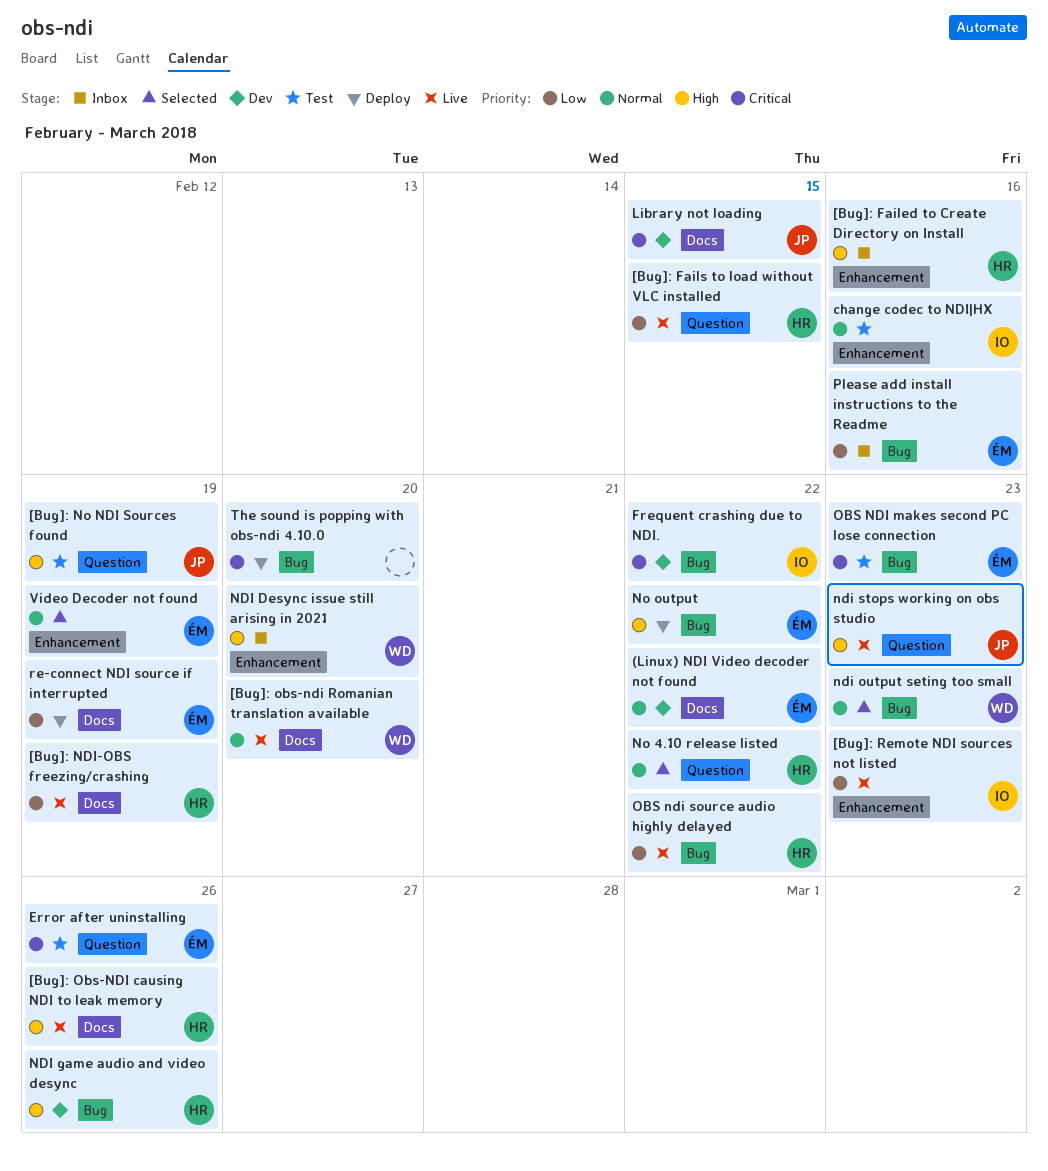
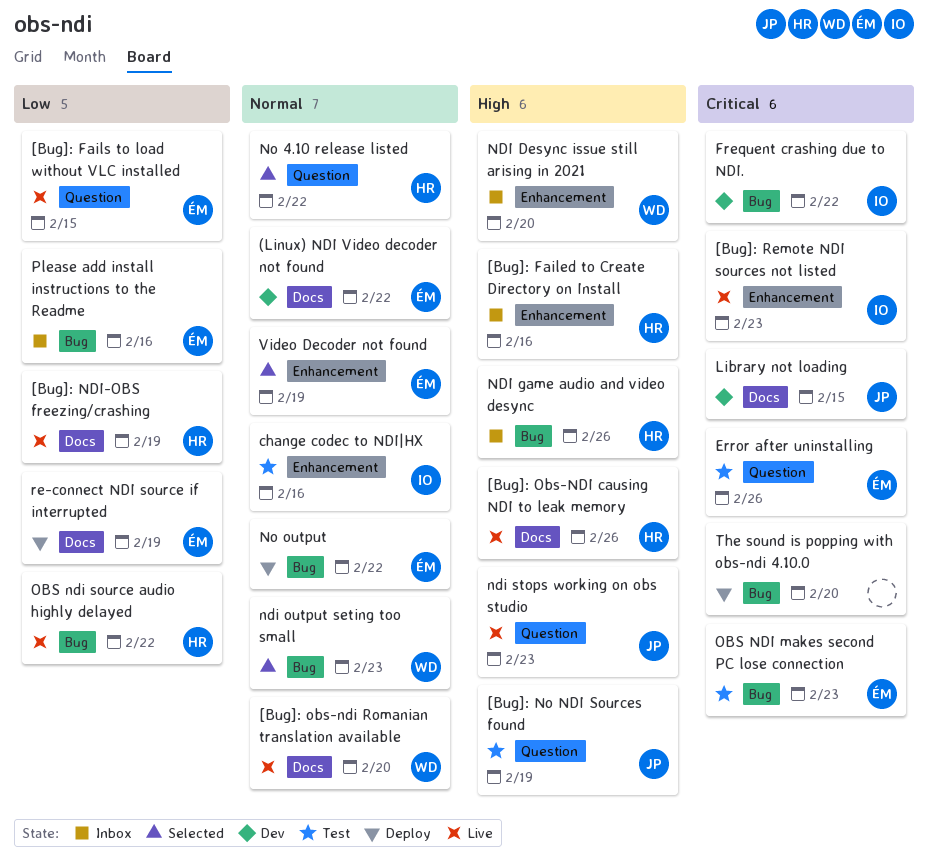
[Bug]: Fails to load without VLC installed, owner: HR -> ÉM
[Bug]: Remote NDI sources not listed, priority: Low -> Critical
NDI game audio and video desync, status: Dev -> Inbox
No output, priority: High -> Normal

